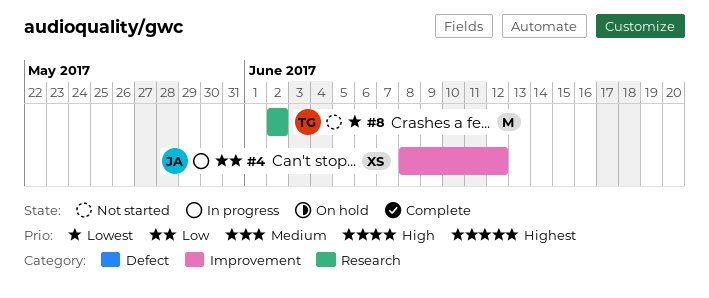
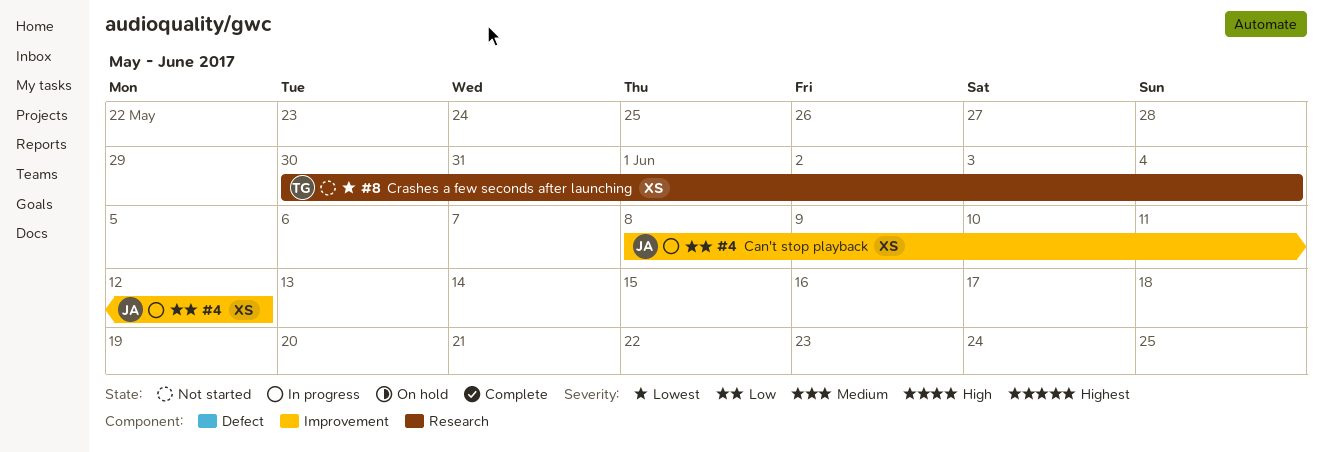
#8, estimate: M -> XS
#8, start: Jun 2 -> May 30
#8, due: Jun 2 -> Jun 4

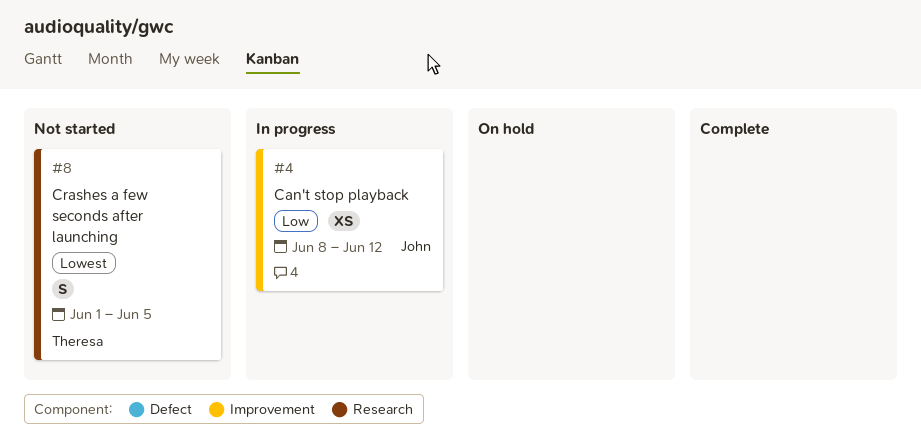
#8, estimate: XS -> S
#8, start: May 30 -> Jun 1
#8, due: Jun 4 -> Jun 5

